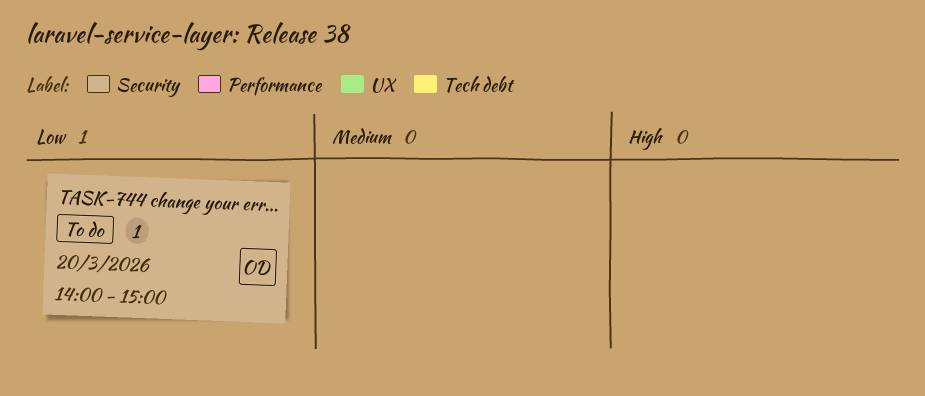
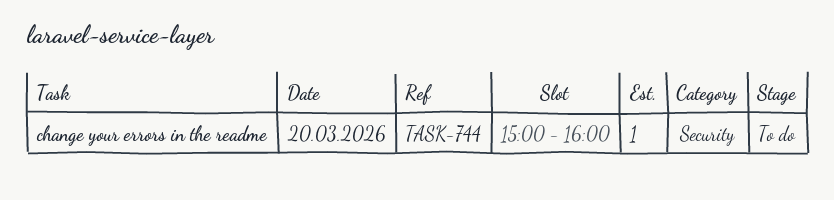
TASK-744, begins: 14:00 -> 15:00
TASK-744, ends: 15:00 -> 16:00

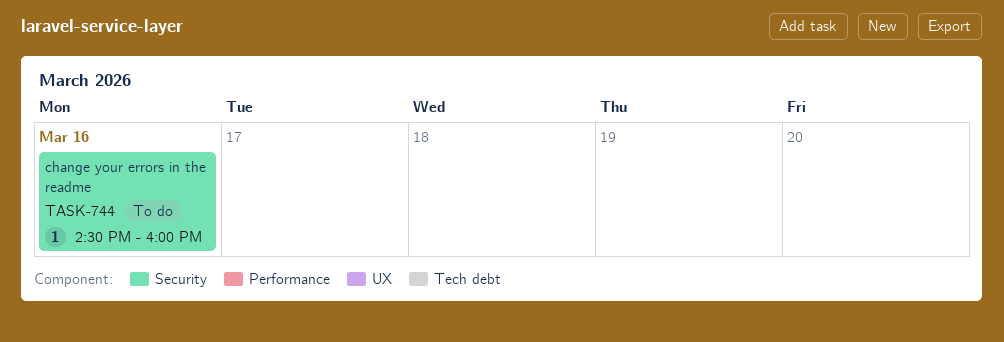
TASK-744, day: Mar 20 -> Mar 16
TASK-744, begins: 15:00 -> 14:30

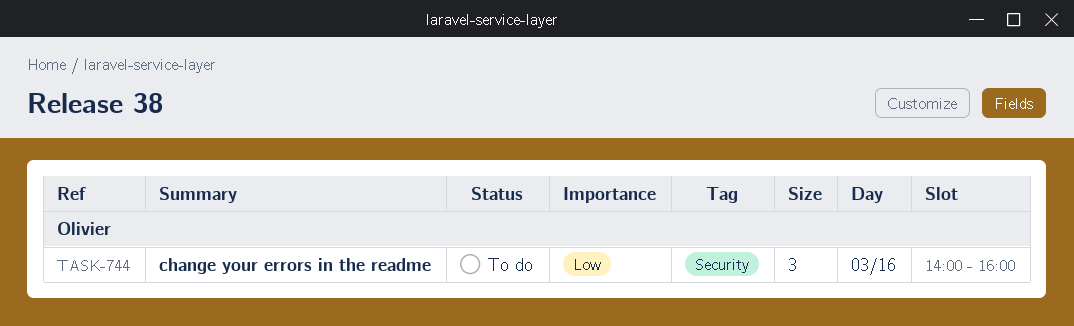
TASK-744, estimate: 1 -> 3
TASK-744, begins: 14:30 -> 14:00

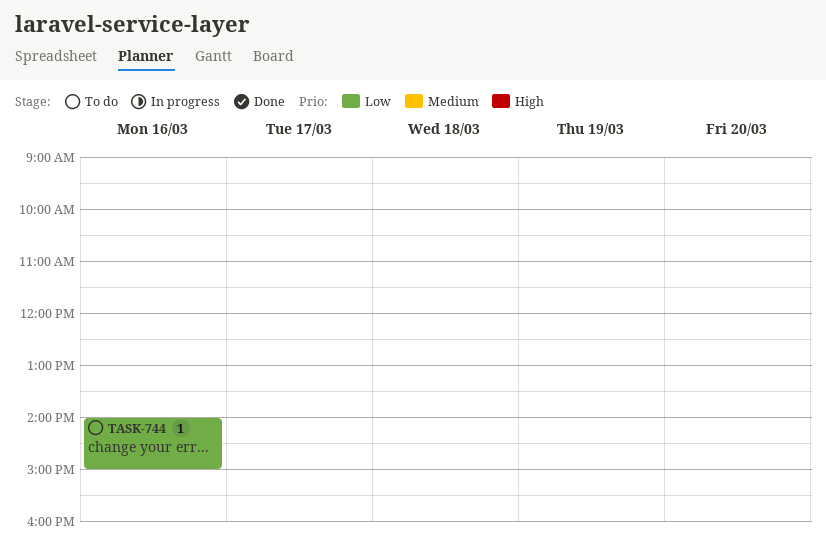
TASK-744, estimate: 3 -> 1
TASK-744, ends: 16:00 -> 15:00

